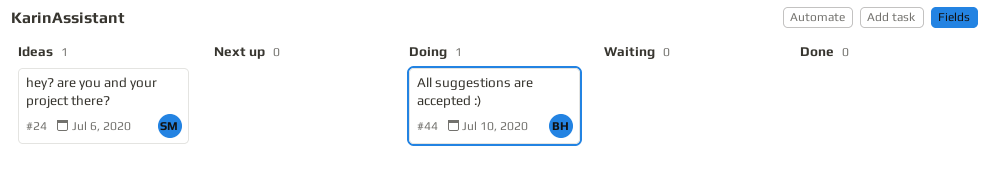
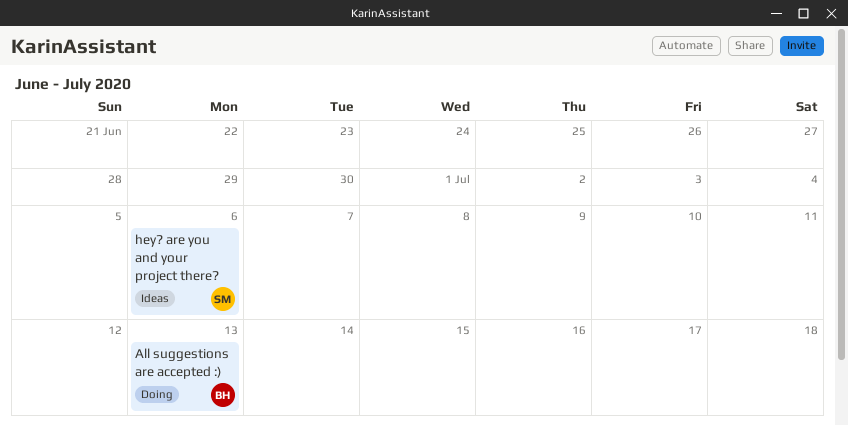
All suggestions are accepted :), due: Jul 10 -> Jul 13

